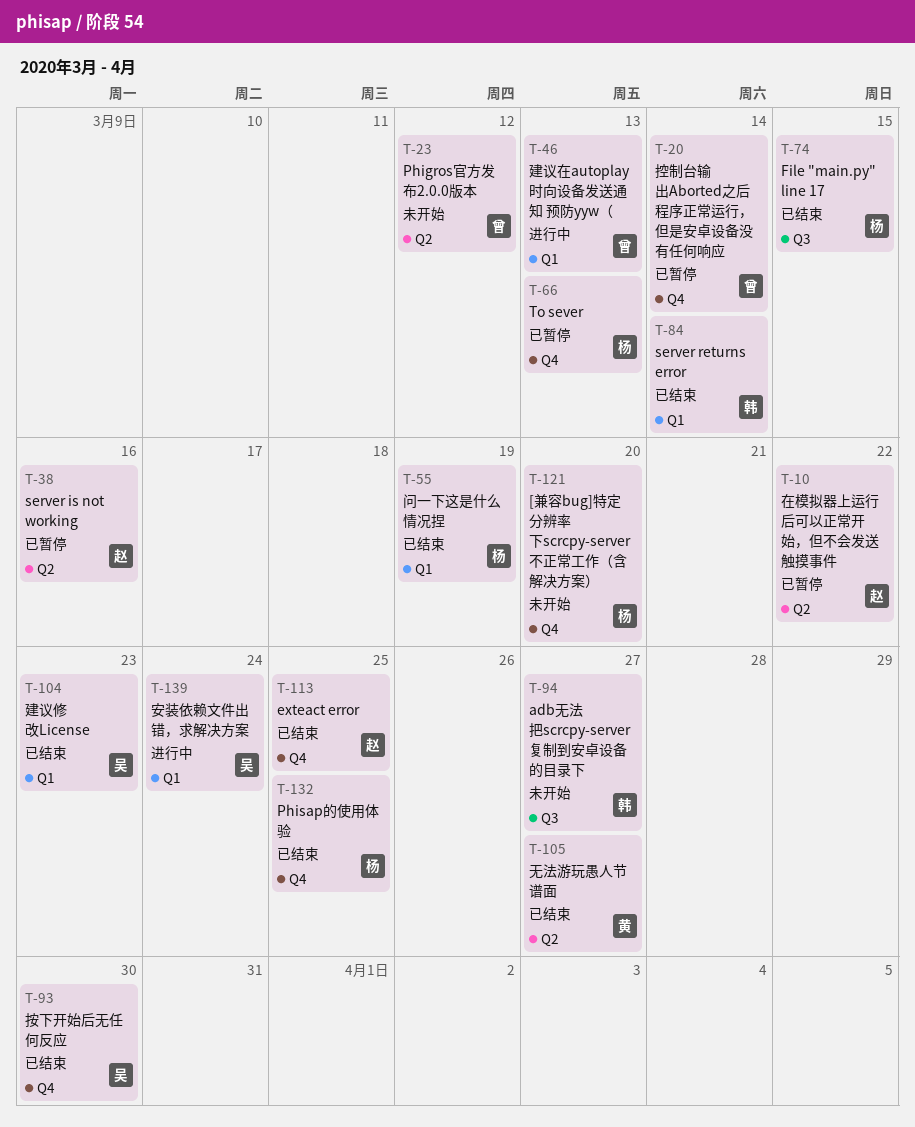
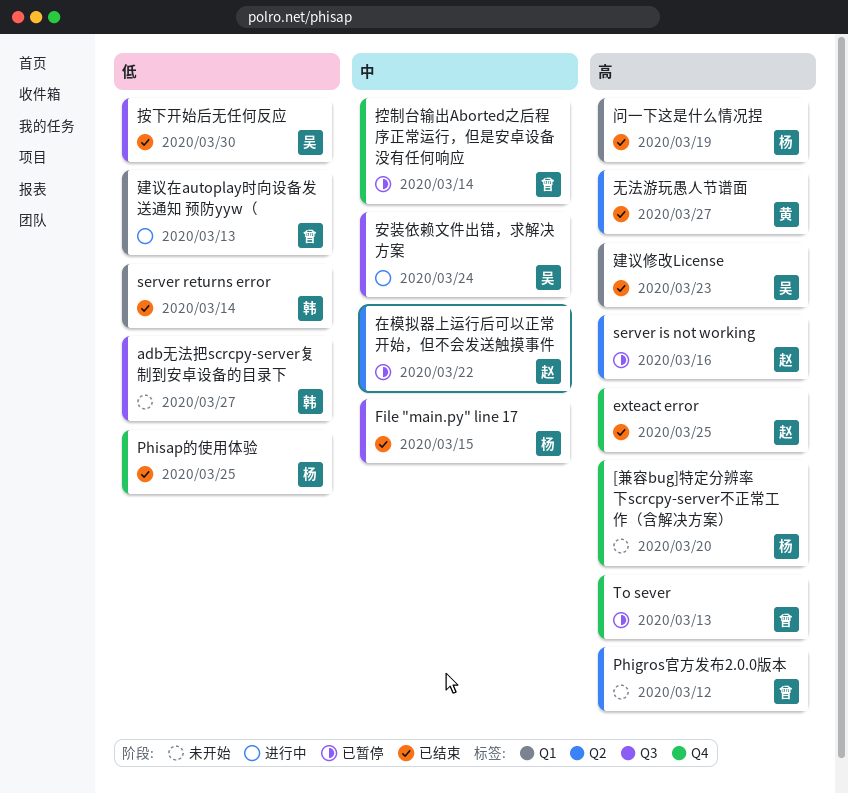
To sever, owner: 杨 -> 曾
安装依赖文件出错，求解决方案, label: Q1 -> Q3
按下开始后无任何反应, label: Q4 -> Q3

